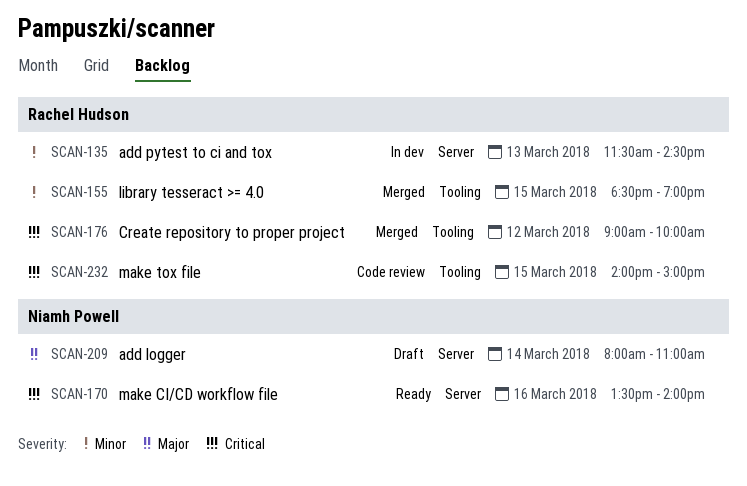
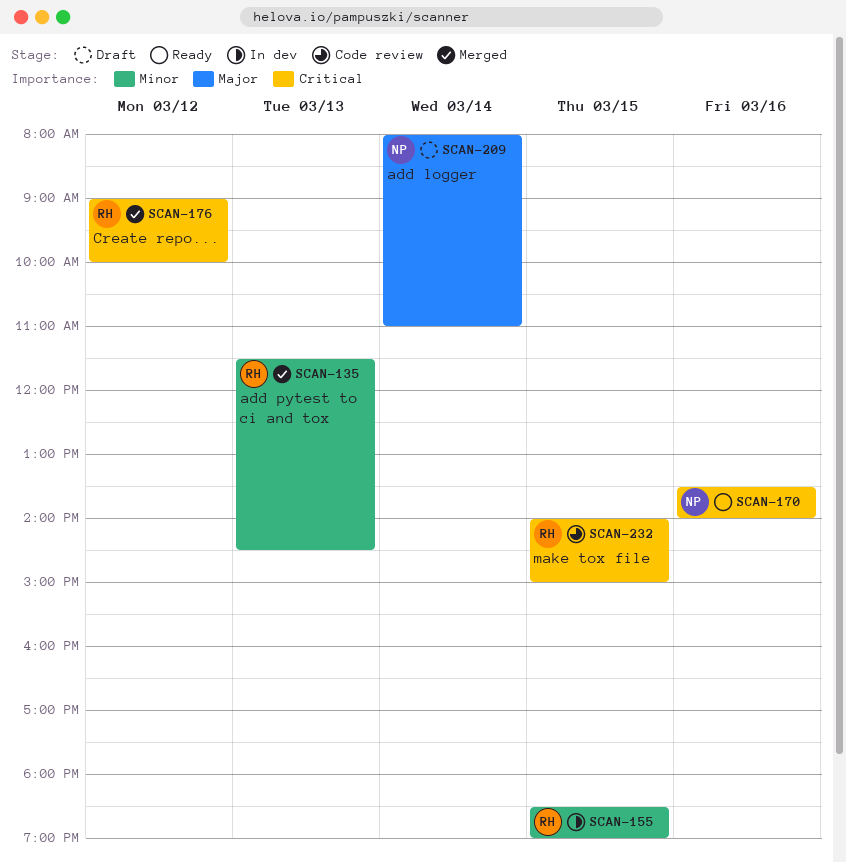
SCAN-135, status: In dev -> Merged
SCAN-155, status: Merged -> In dev

